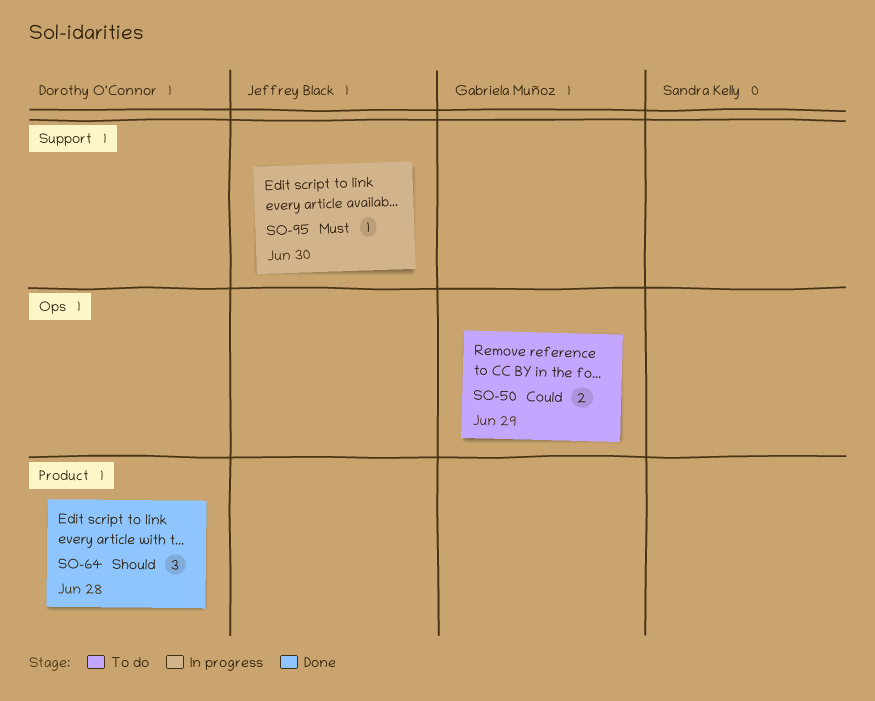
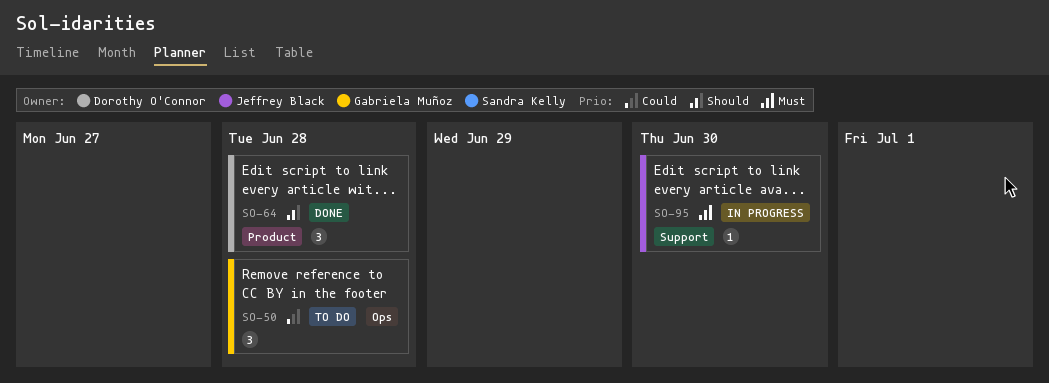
SO-50, estimate: 2 -> 3
SO-50, due: Jun 29 -> Jun 28

